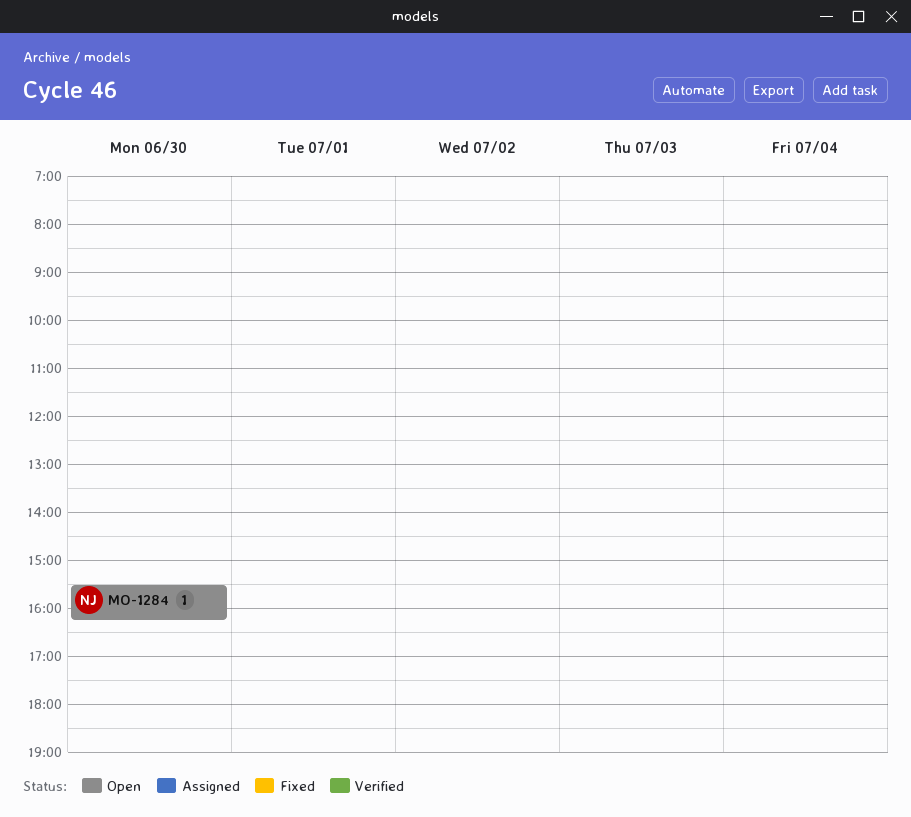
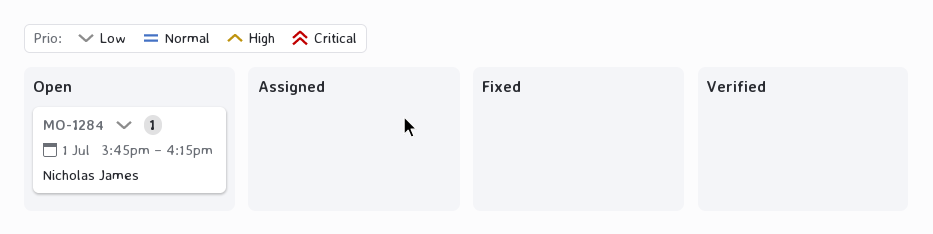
MO-1284, day: Jun 30 -> Jul 1
MO-1284, begins: 15:30 -> 15:45

